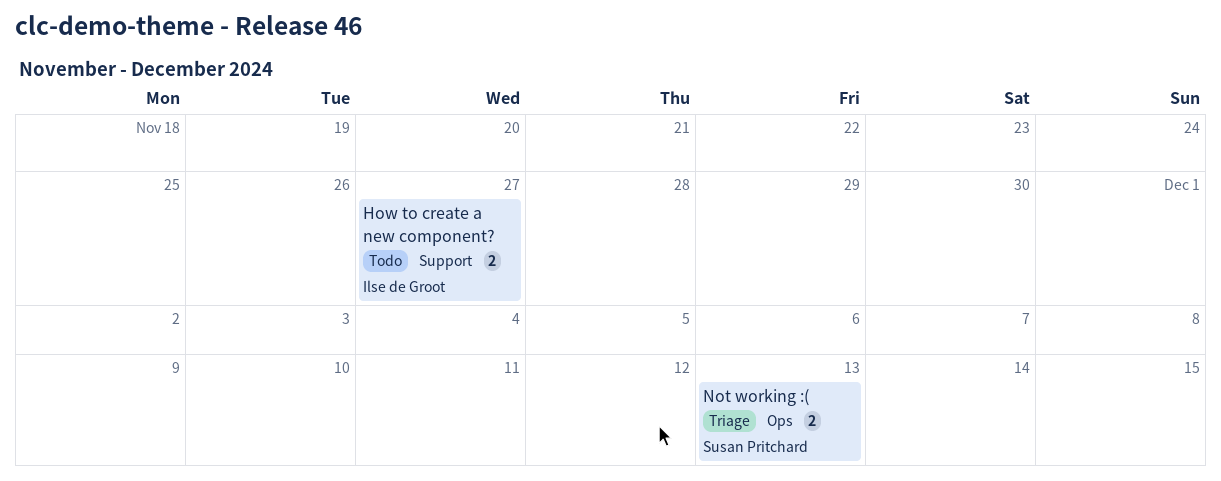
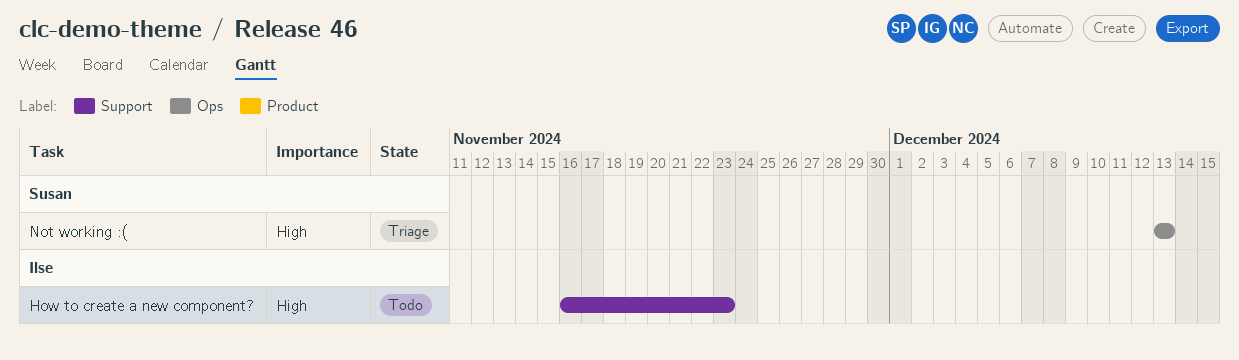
How to create a new component?, due: Nov 27 -> Nov 23

